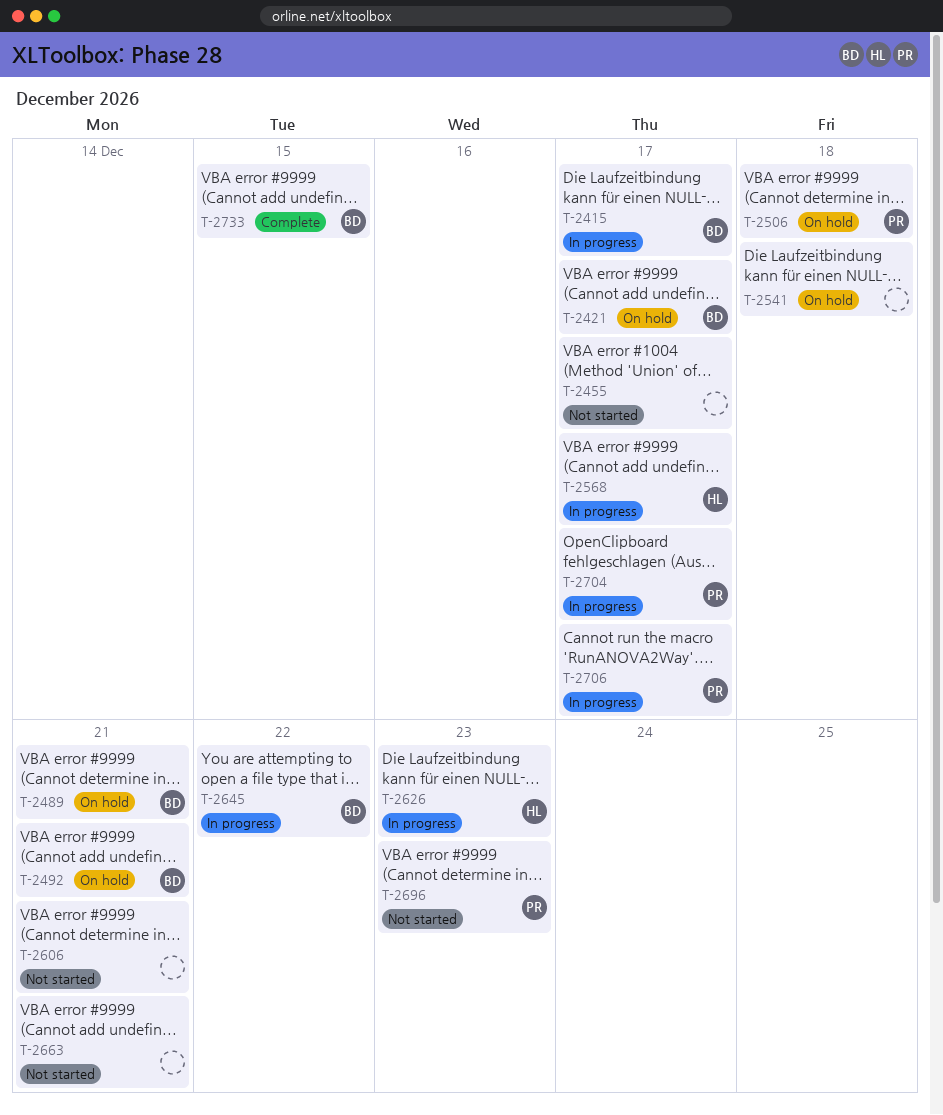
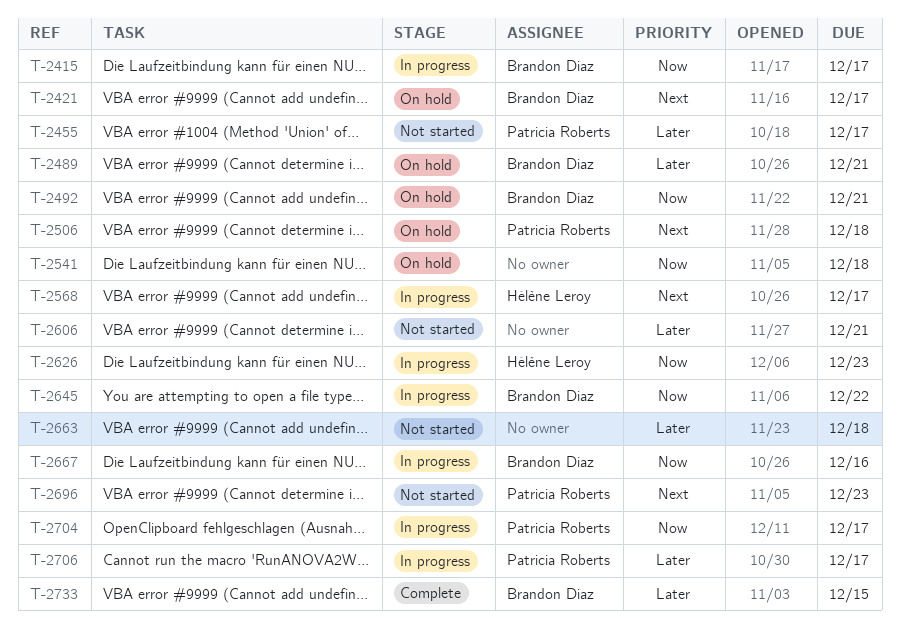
T-2455, owner: none -> Patricia Roberts
T-2663, due: Dec 21 -> Dec 18
T-2667: none -> present

